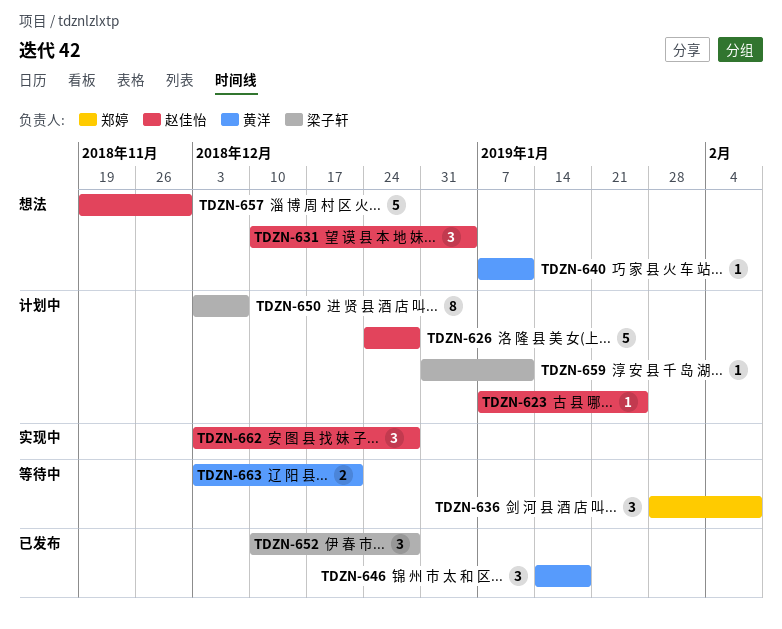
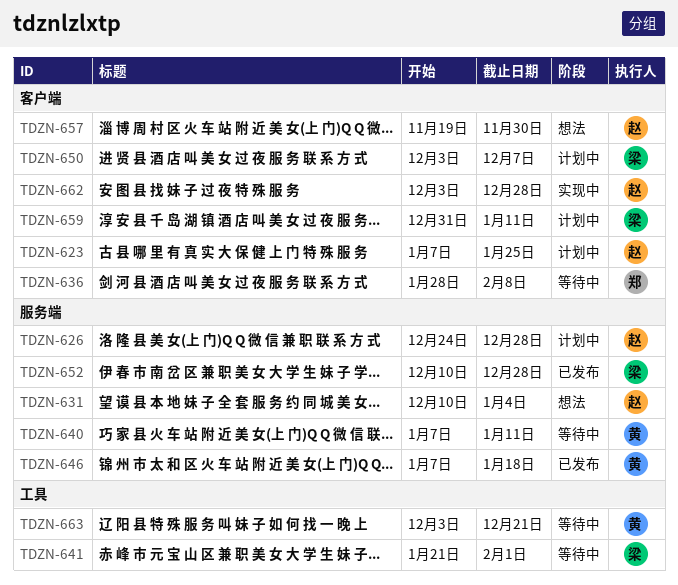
TDZN-640, status: 想法 -> 等待中
TDZN-641: none -> present
TDZN-646, start: Jan 14 -> Jan 7

